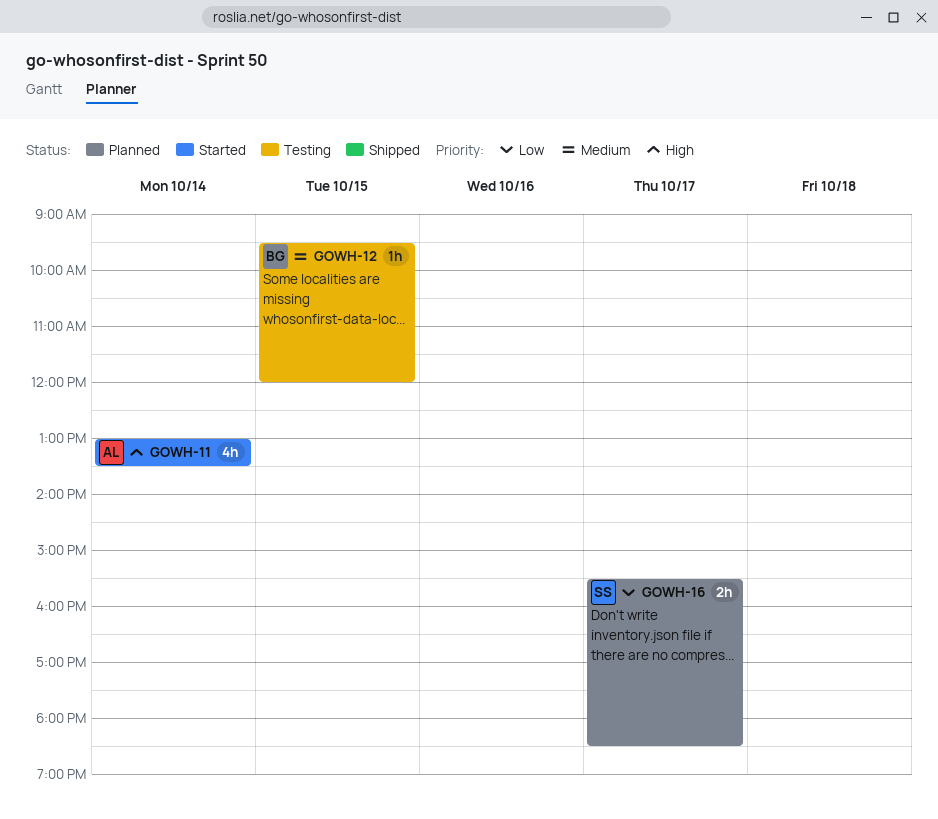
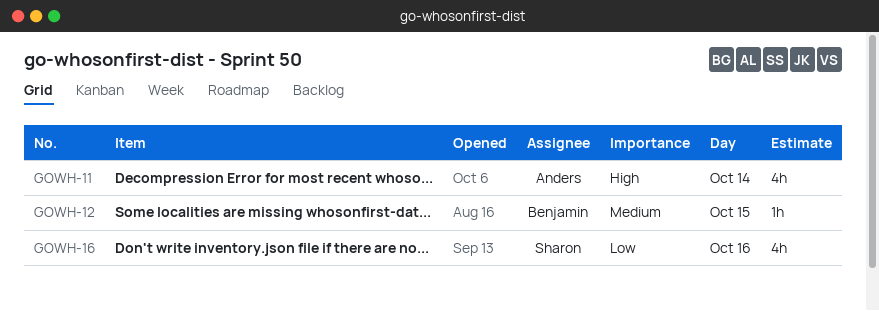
GOWH-16, estimate: 2h -> 4h
GOWH-16, day: Oct 17 -> Oct 16

